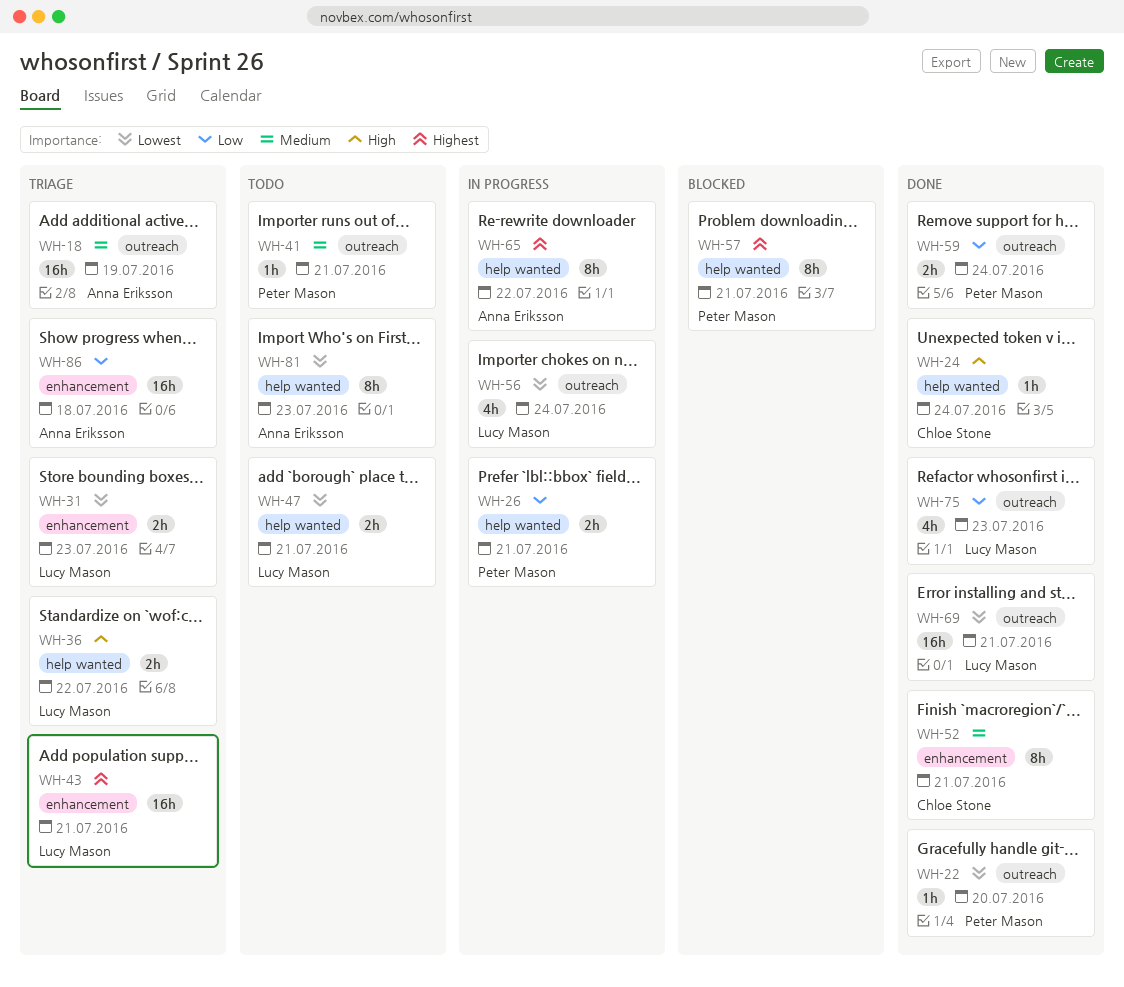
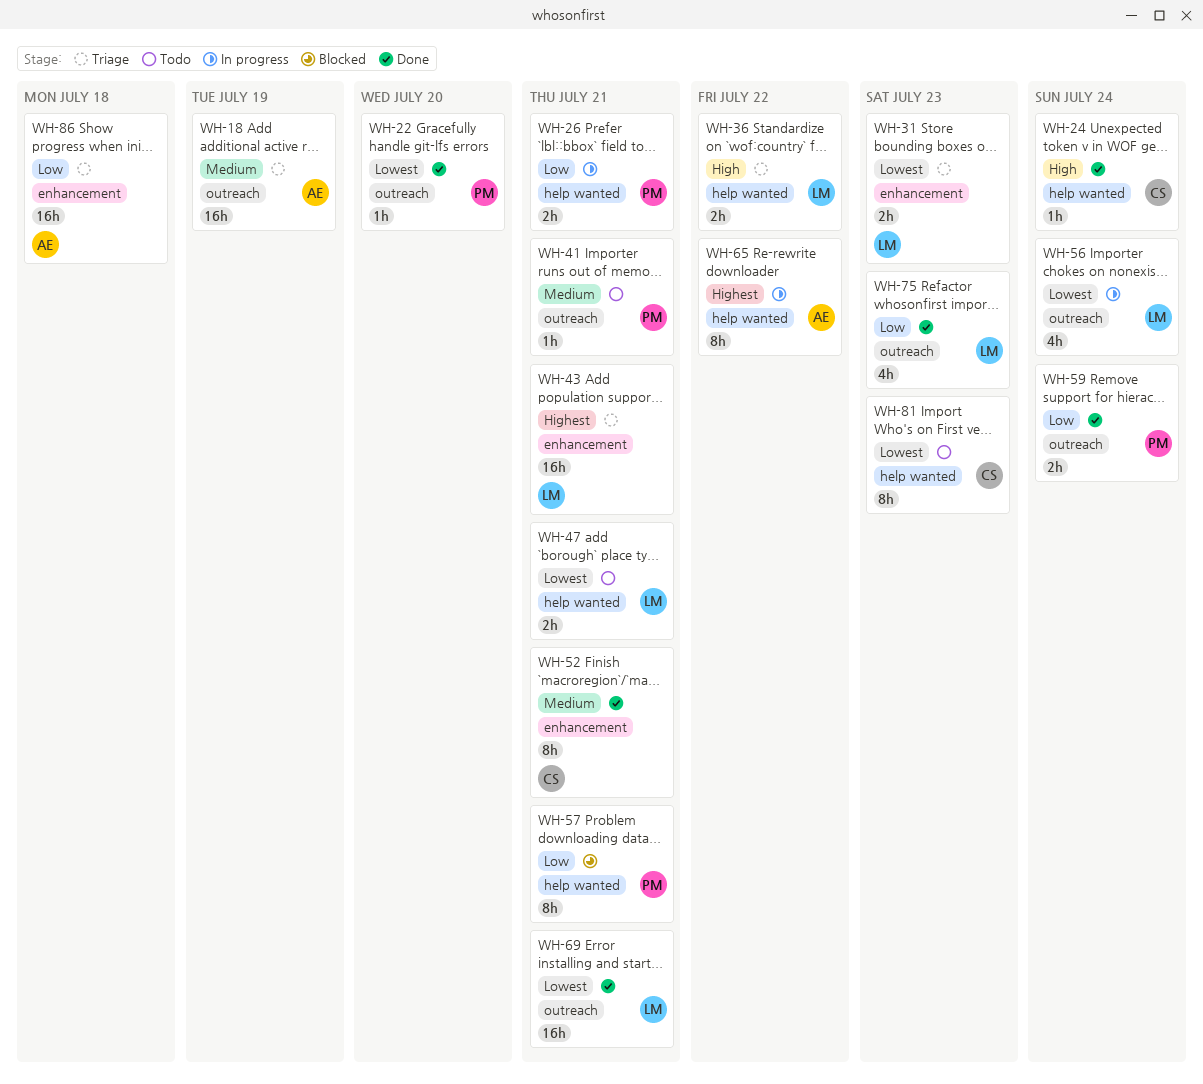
WH-57, priority: Highest -> Low
WH-81, owner: Anna Eriksson -> Chloe Stone

